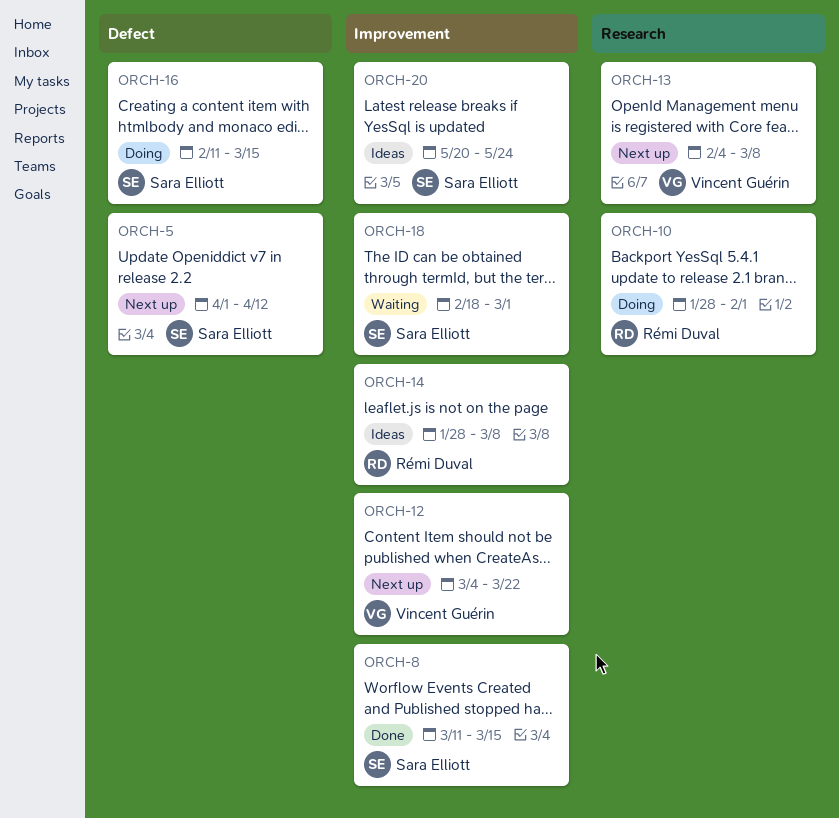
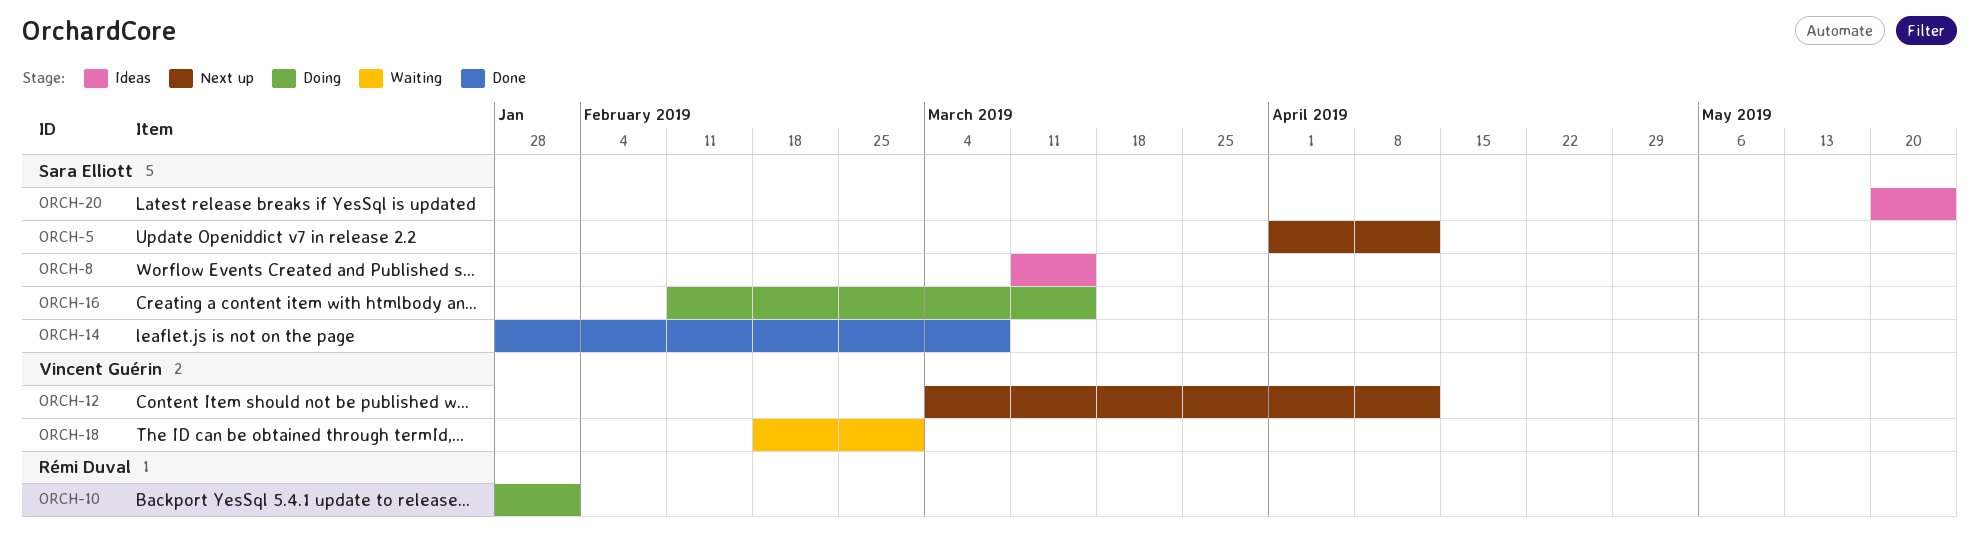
ORCH-8, status: Done -> Ideas
ORCH-12, due: Mar 22 -> Apr 12
ORCH-13: present -> none
ORCH-14, status: Ideas -> Done
ORCH-14, owner: Rémi Duval -> Sara Elliott
ORCH-18, owner: Sara Elliott -> Vincent Guérin

